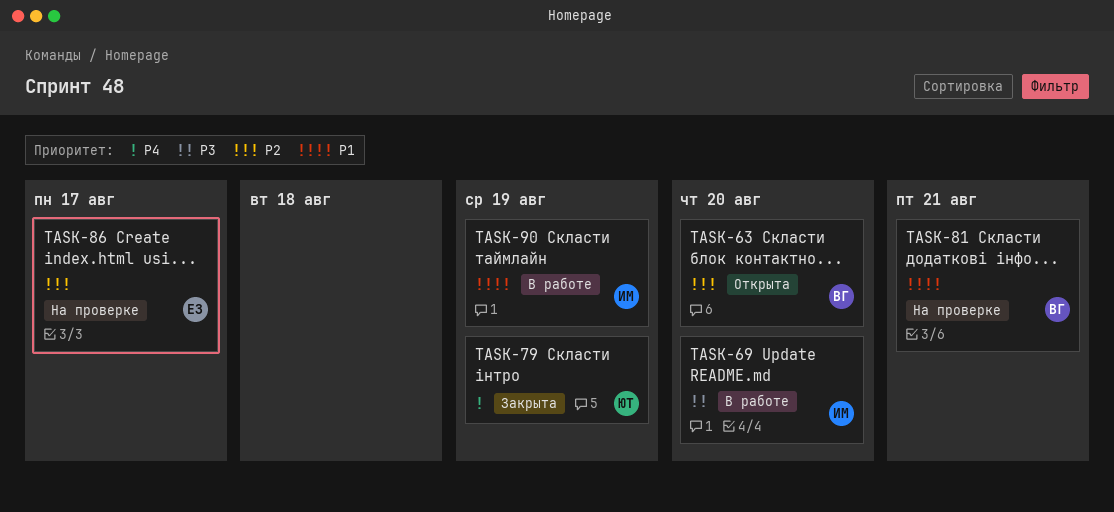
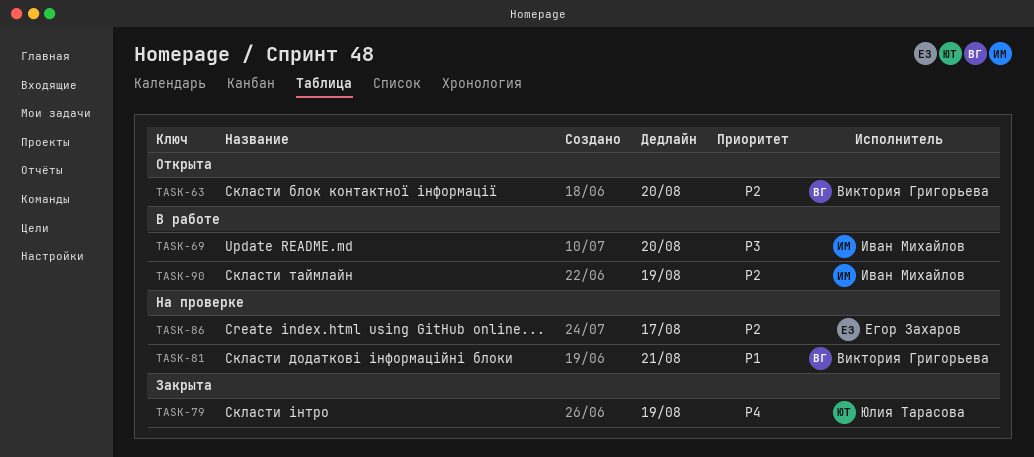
TASK-90, priority: P1 -> P2

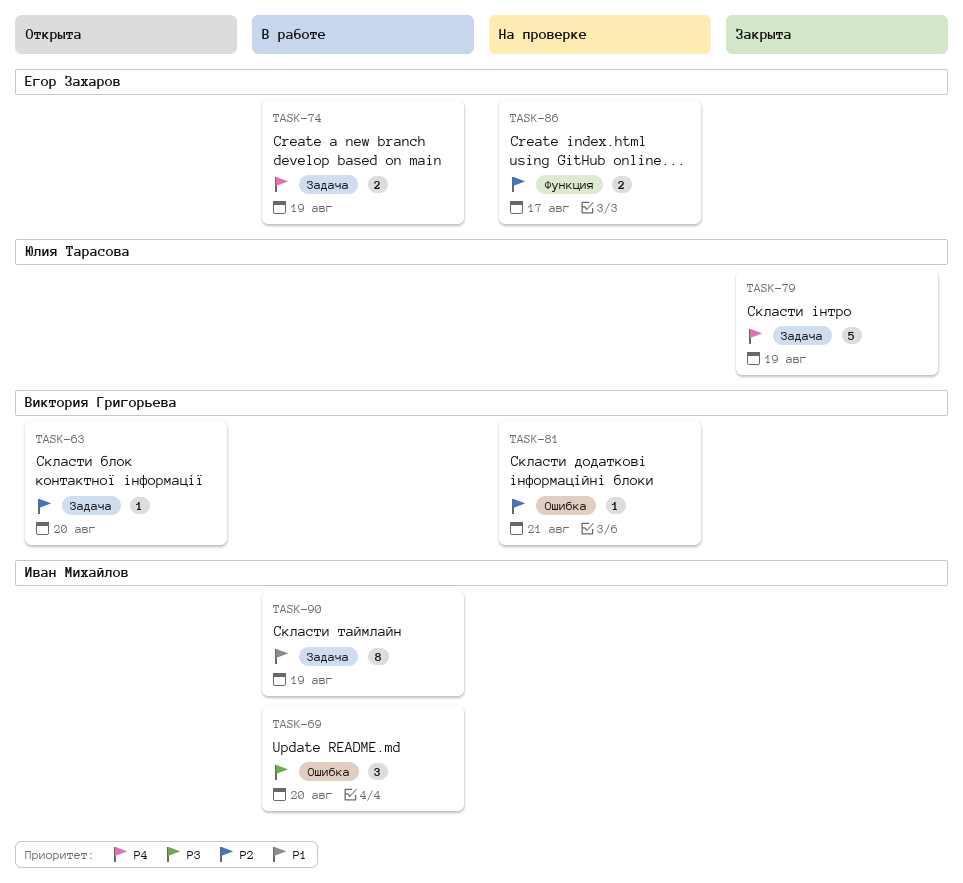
TASK-74: none -> present
TASK-81, priority: P1 -> P2
TASK-90, priority: P2 -> P1

